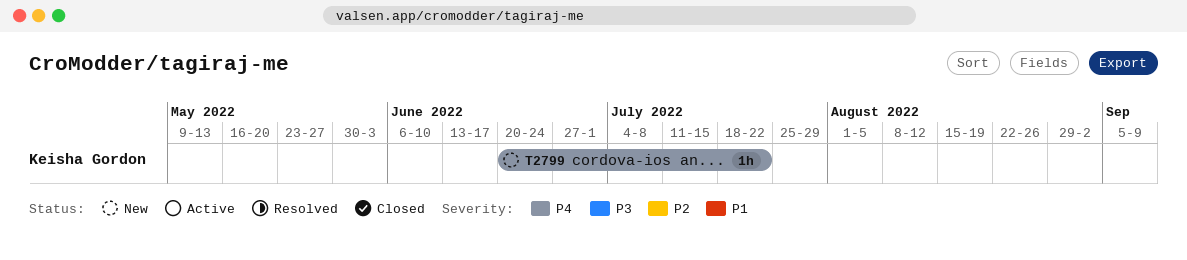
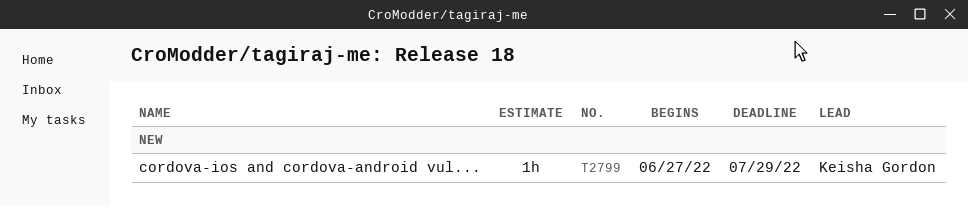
T2799, start: Jun 20 -> Jun 27
T2799, due: Jul 22 -> Jul 29

